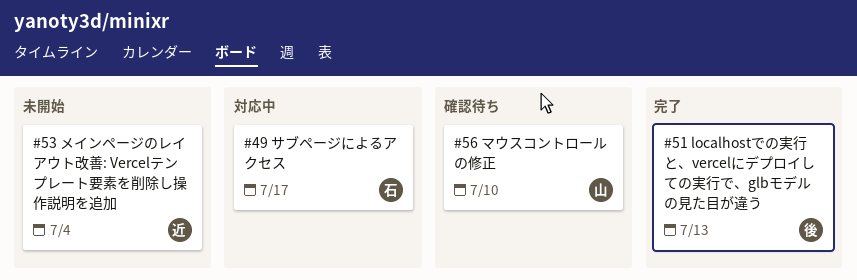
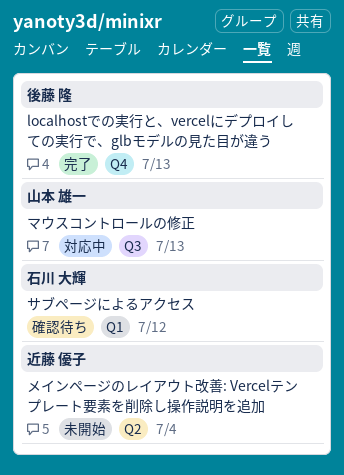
サブページによるアクセス, status: 対応中 -> 確認待ち
サブページによるアクセス, due: Jul 17 -> Jul 12
マウスコントロールの修正, status: 確認待ち -> 対応中
マウスコントロールの修正, due: Jul 10 -> Jul 13

